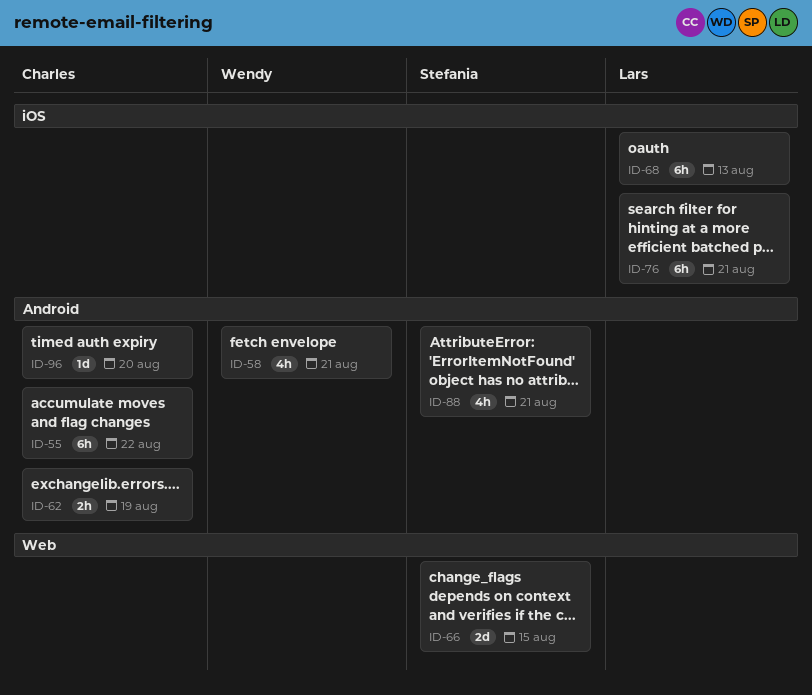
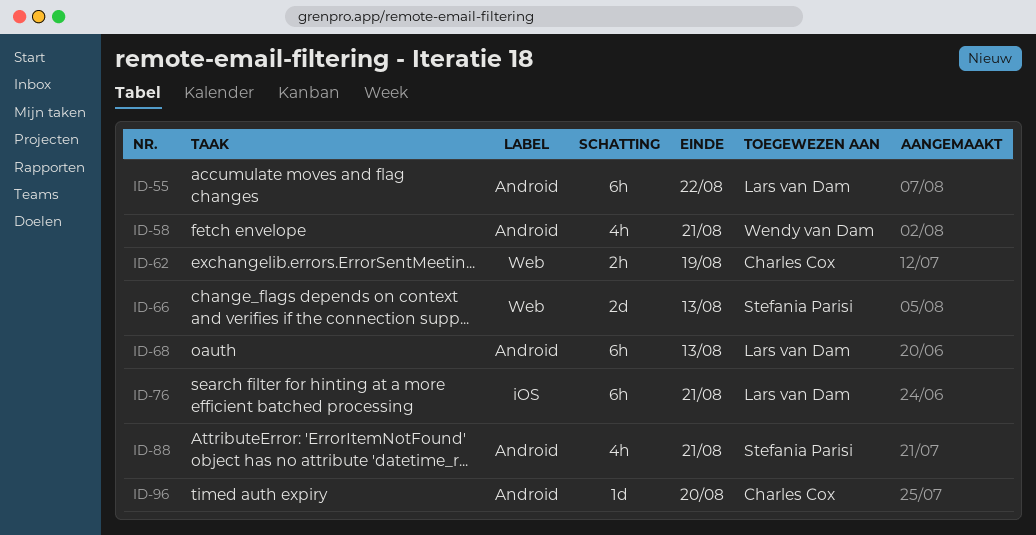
ID-55, owner: Charles Cox -> Lars van Dam
ID-62, label: Android -> Web
ID-66, due: Aug 15 -> Aug 13
ID-68, label: iOS -> Android

